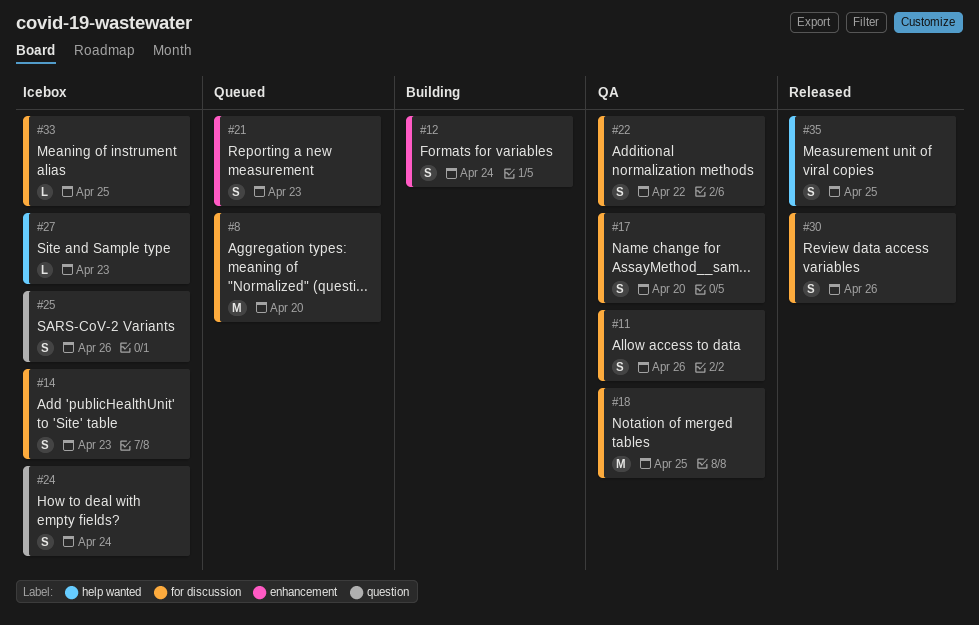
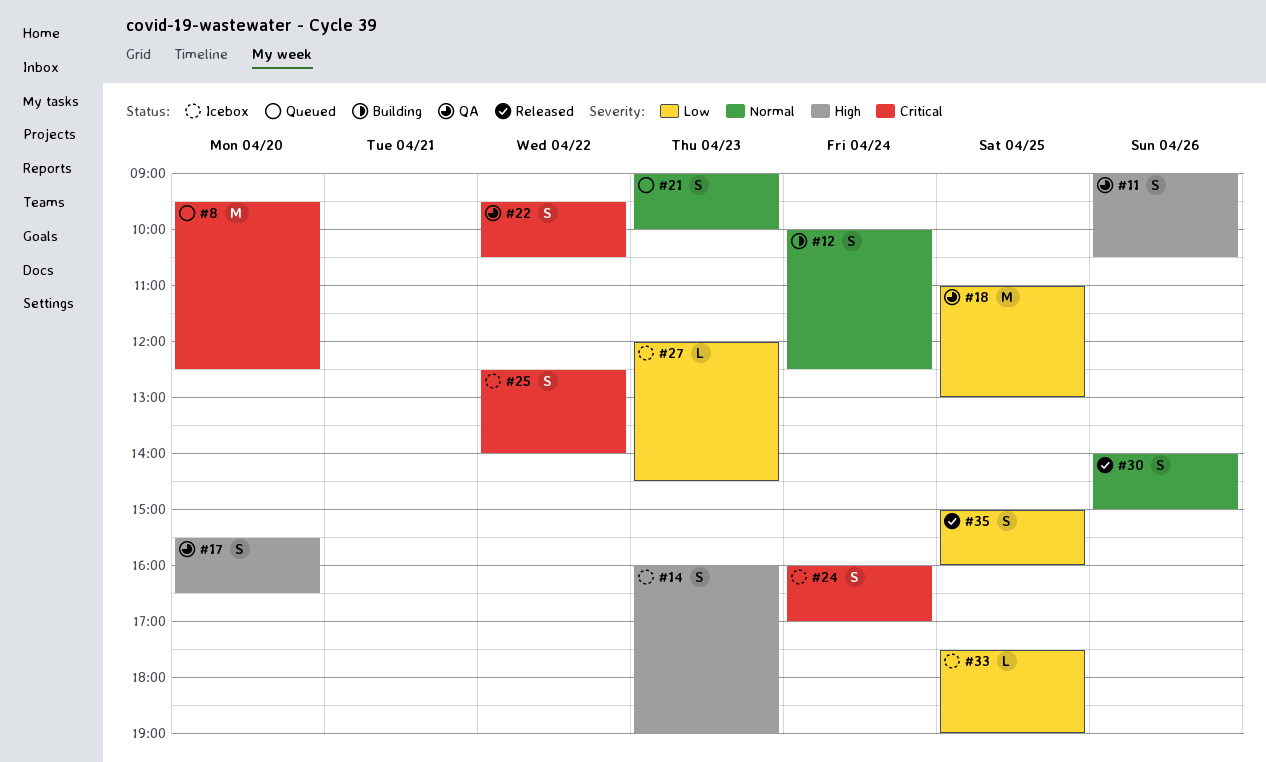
#25, day: Apr 26 -> Apr 22

